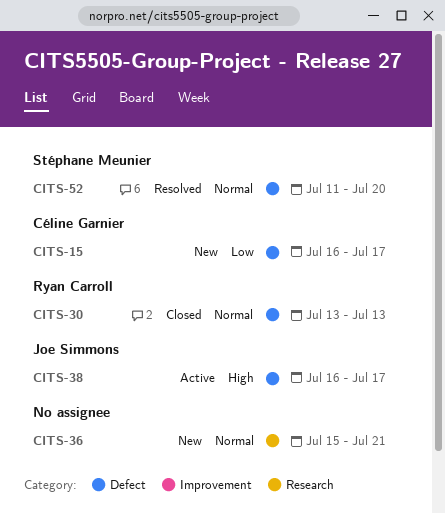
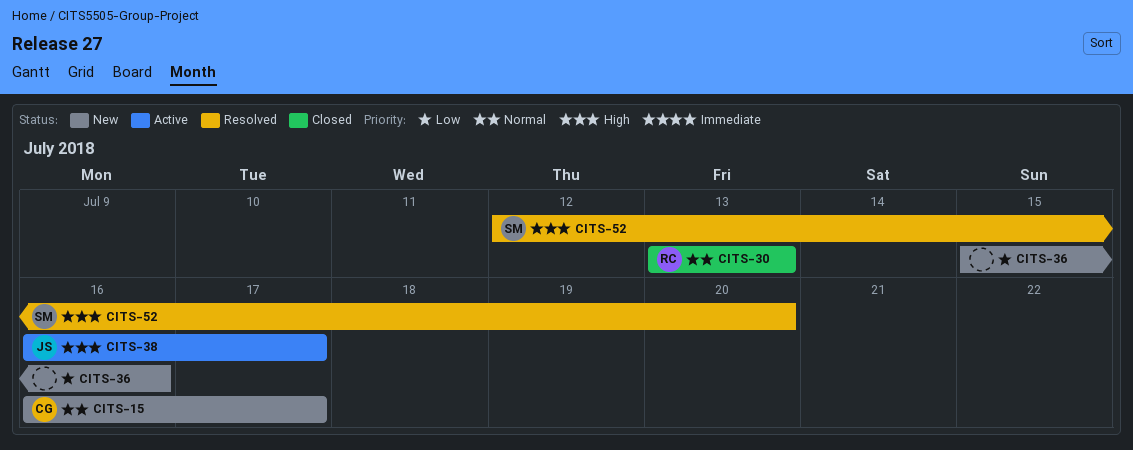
CITS-15, priority: Low -> Normal
CITS-36, priority: Normal -> Low
CITS-36, due: Jul 21 -> Jul 16
CITS-52, priority: Normal -> High
CITS-52, start: Jul 11 -> Jul 12

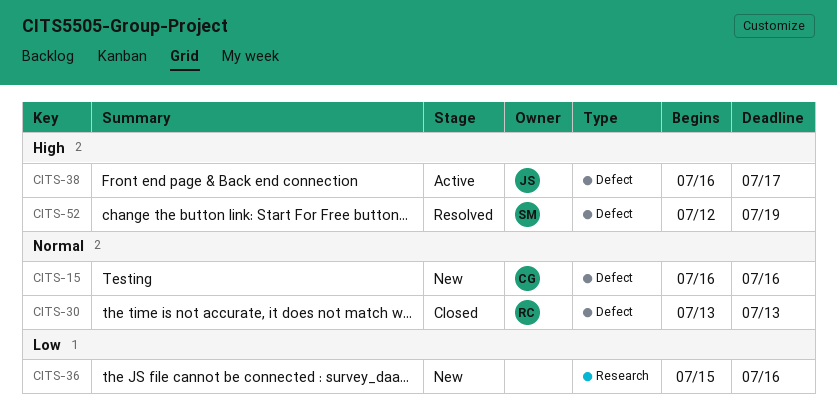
CITS-15, due: Jul 17 -> Jul 16
CITS-52, due: Jul 20 -> Jul 19

